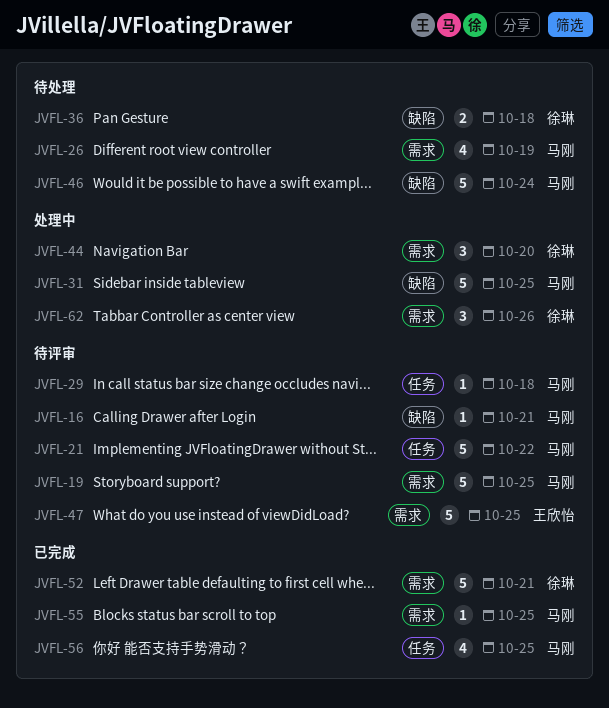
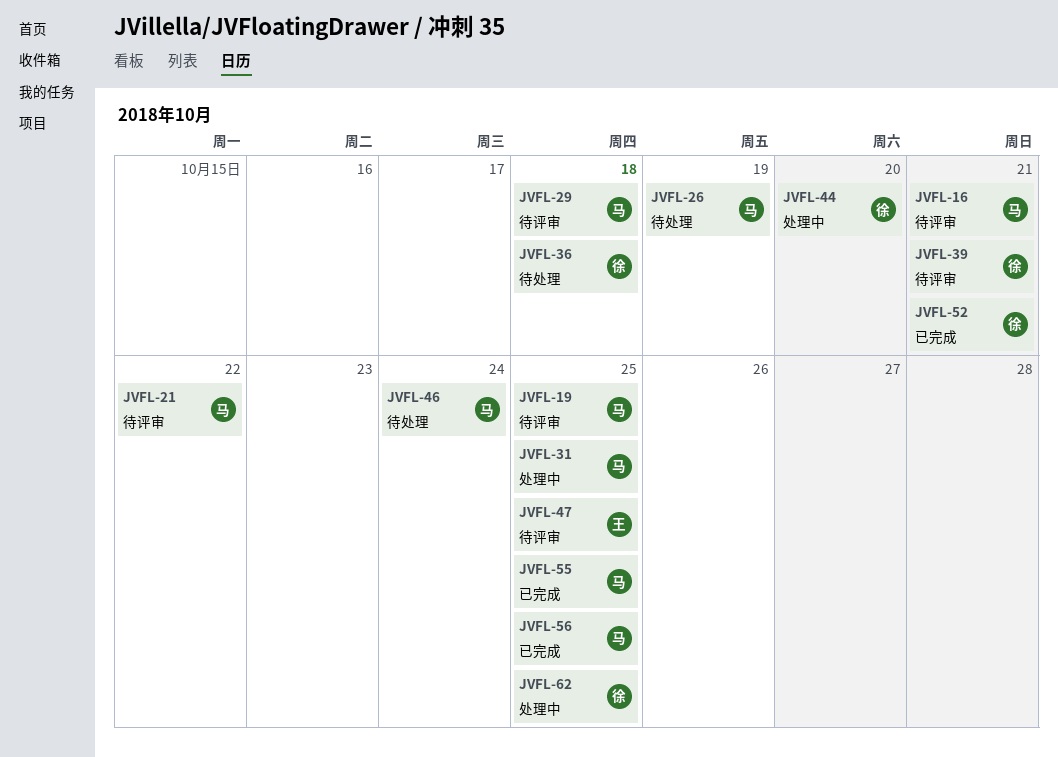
JVFL-39: none -> present
JVFL-62, due: Oct 26 -> Oct 25

